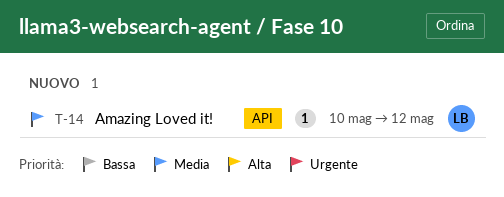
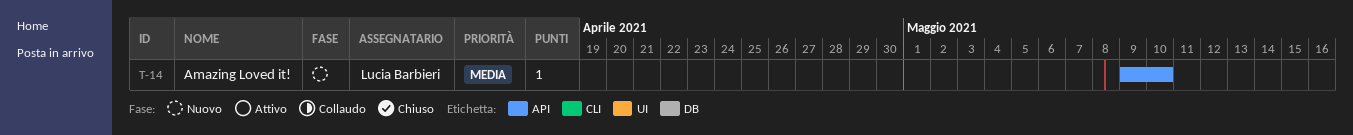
T-14, start: May 10 -> May 9
T-14, due: May 12 -> May 10

